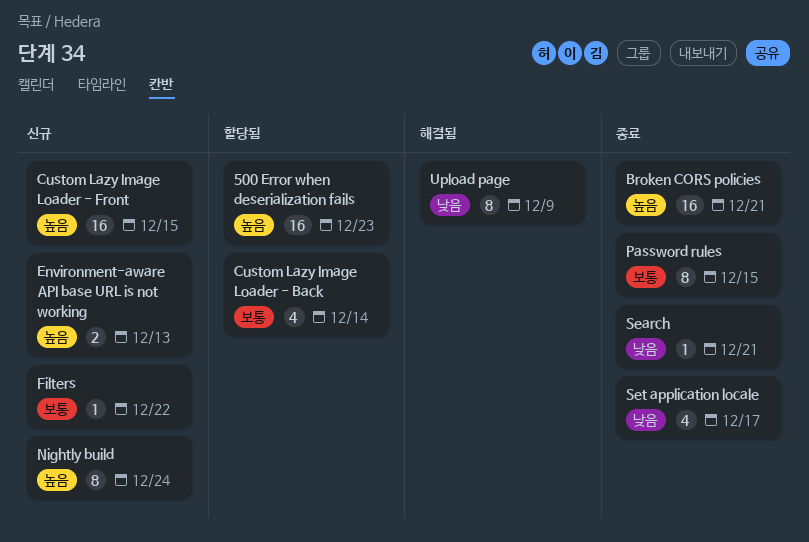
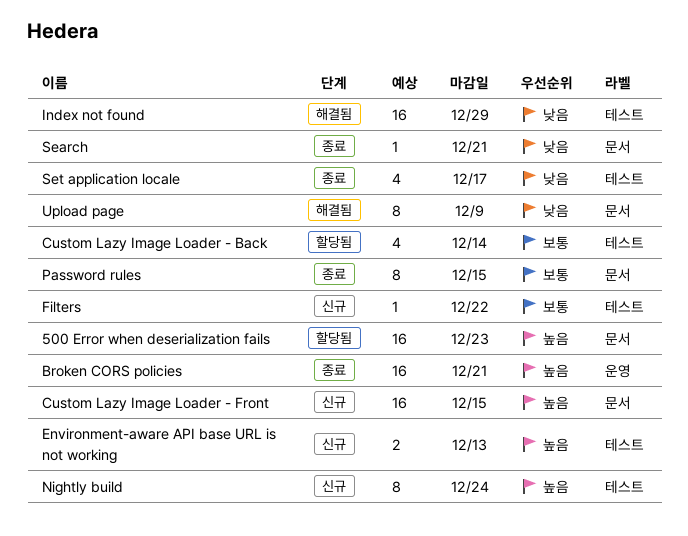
Index not found: none -> present

